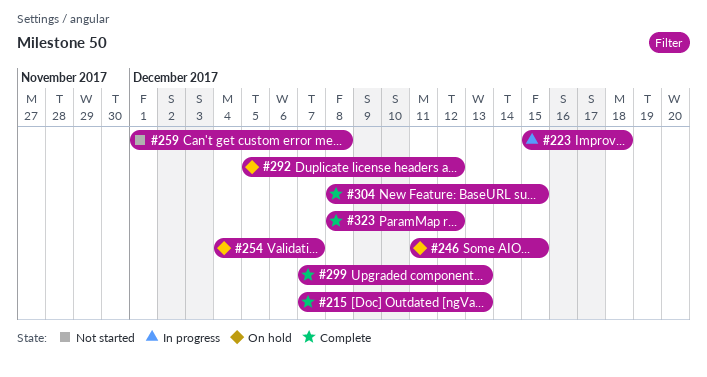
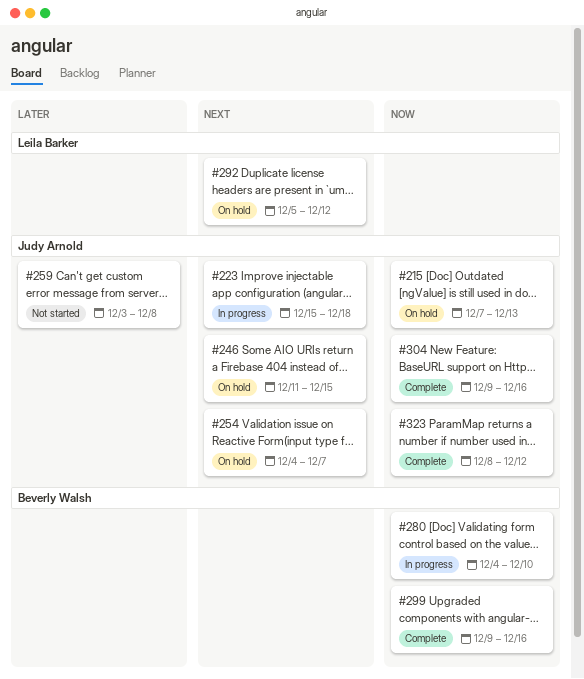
#215, status: Complete -> On hold
#259, start: Dec 1 -> Dec 3
#280: none -> present
#299, start: Dec 7 -> Dec 9
#299, due: Dec 13 -> Dec 16
#304, start: Dec 8 -> Dec 9
#304, due: Dec 15 -> Dec 16

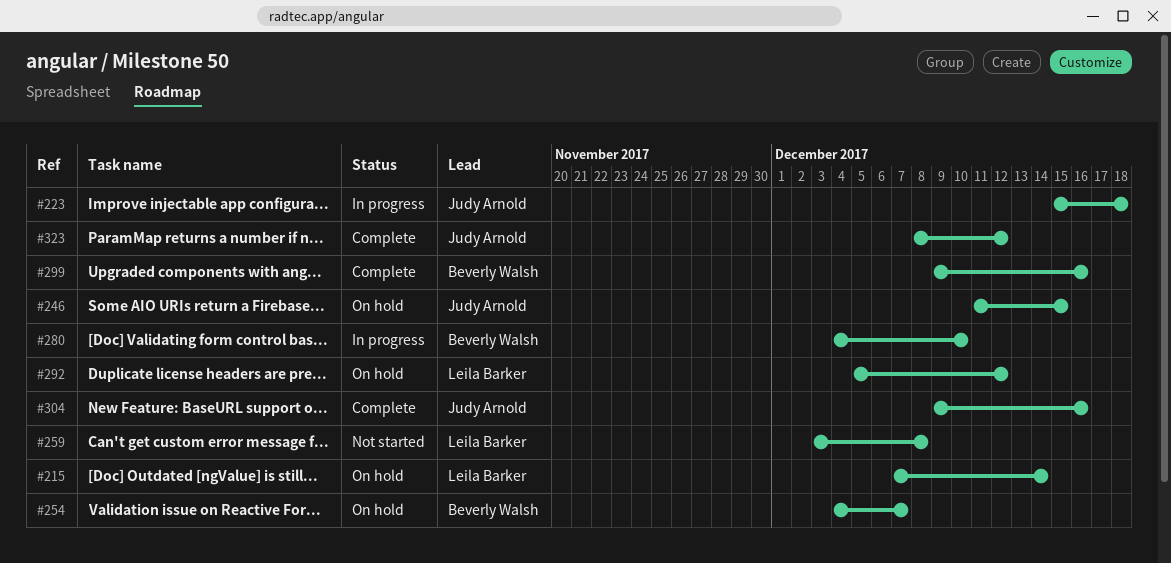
#215, owner: Judy Arnold -> Leila Barker
#215, due: Dec 13 -> Dec 14
#254, owner: Judy Arnold -> Beverly Walsh
#259, owner: Judy Arnold -> Leila Barker

